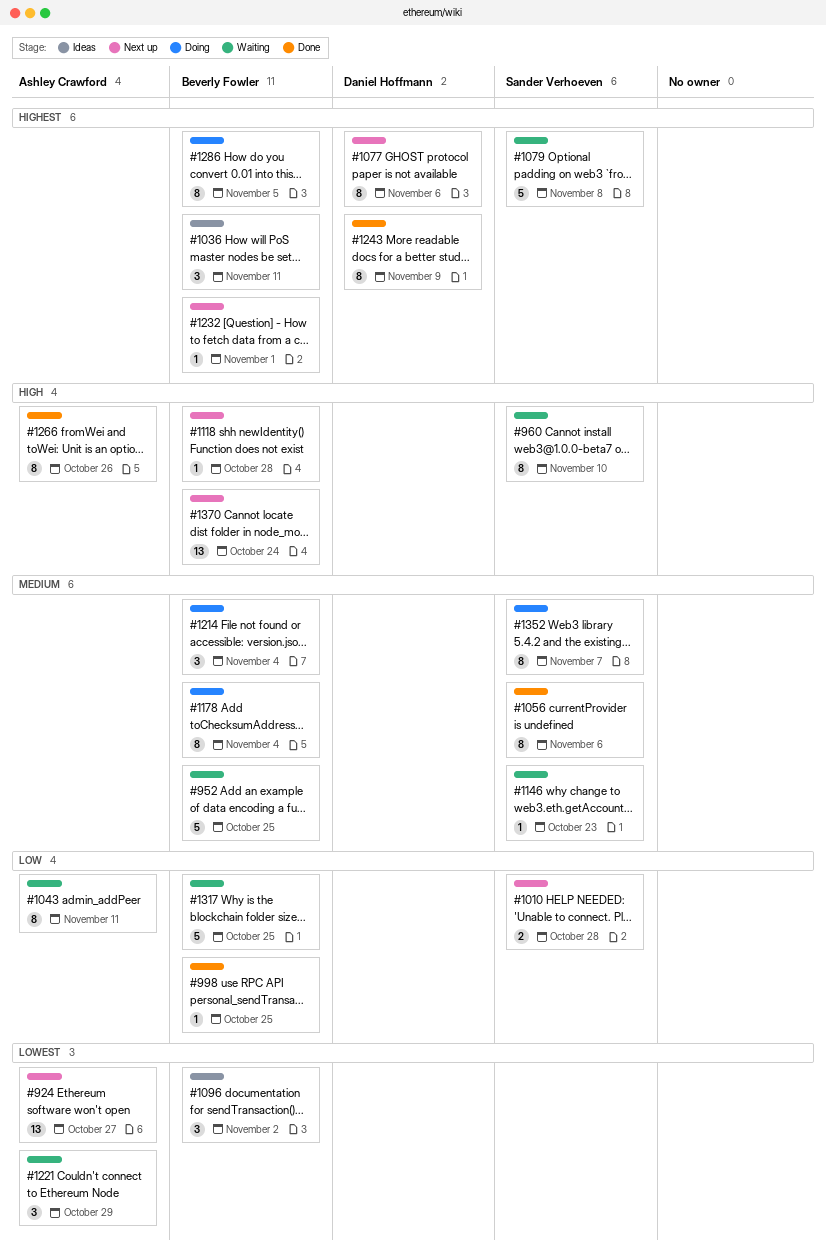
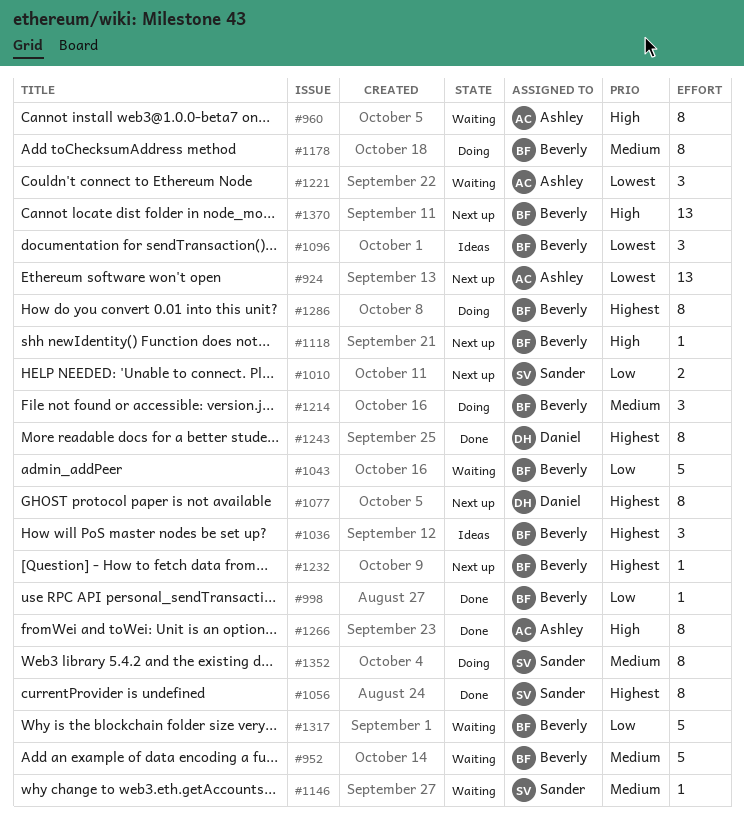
#960, owner: Sander Verhoeven -> Ashley Crawford
#1043, owner: Ashley Crawford -> Beverly Fowler
#1043, estimate: 8 -> 5
#1056, priority: Medium -> Highest
#1079: present -> none

